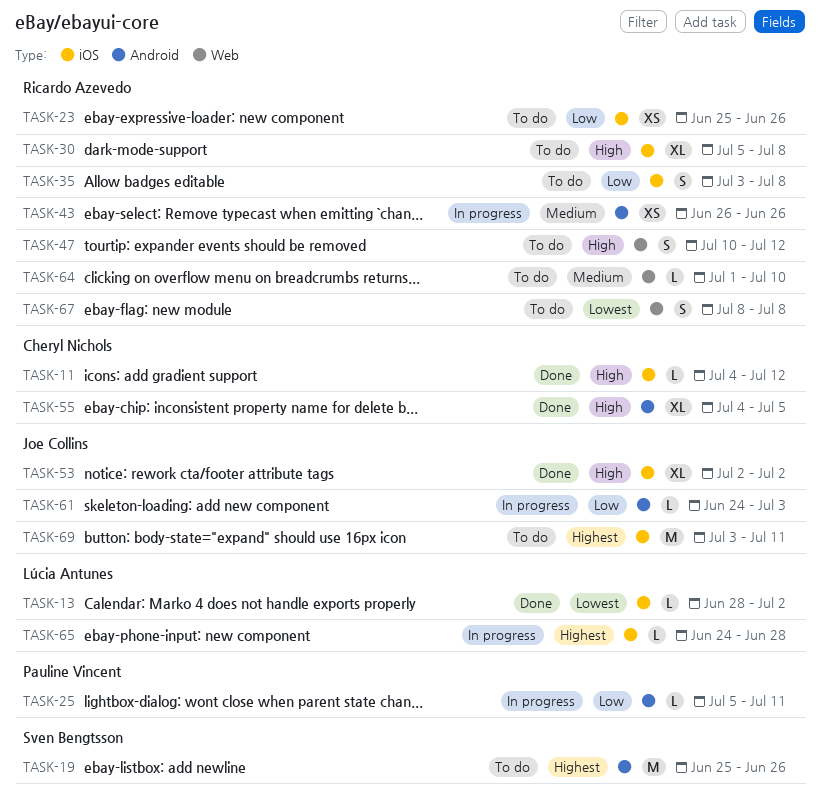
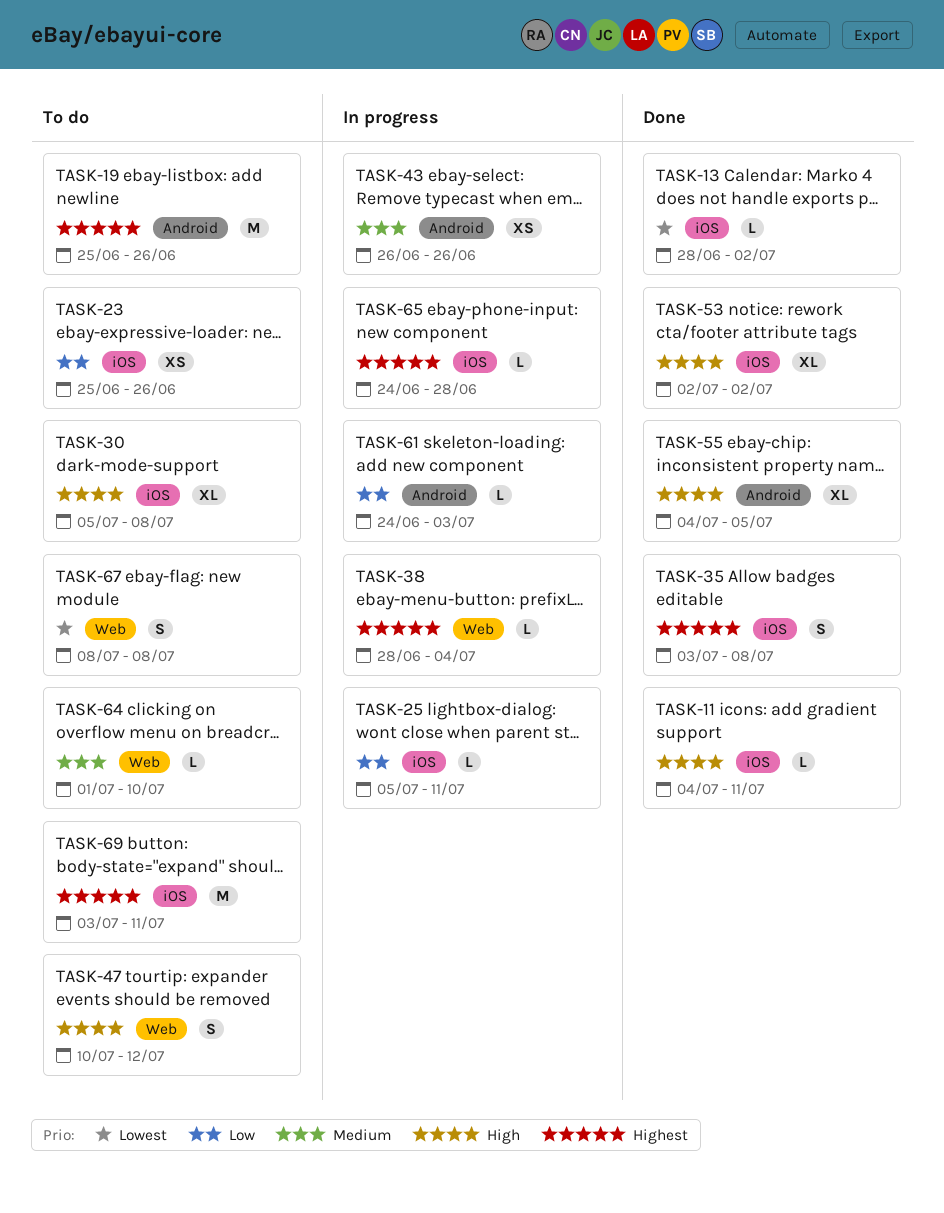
TASK-11, due: Jul 12 -> Jul 11
TASK-25, label: Android -> iOS
TASK-35, status: To do -> Done
TASK-35, priority: Low -> Highest
TASK-38: none -> present

